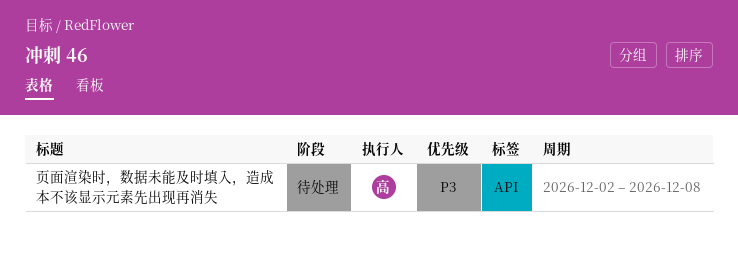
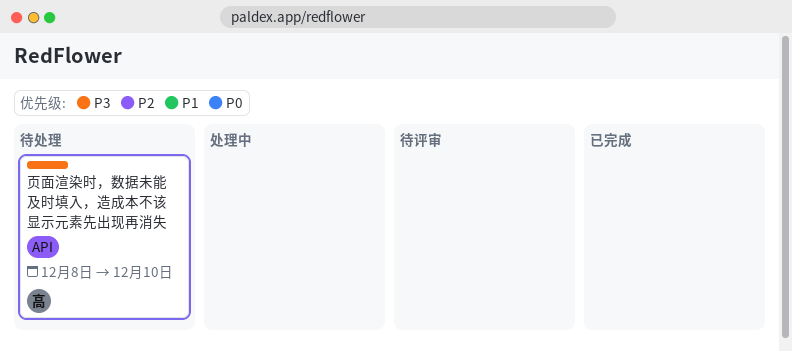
页面渲染时，数据未能及时填入，造成本不该显示元素先出现再消失, start: Dec 2 -> Dec 8
页面渲染时，数据未能及时填入，造成本不该显示元素先出现再消失, due: Dec 8 -> Dec 10

